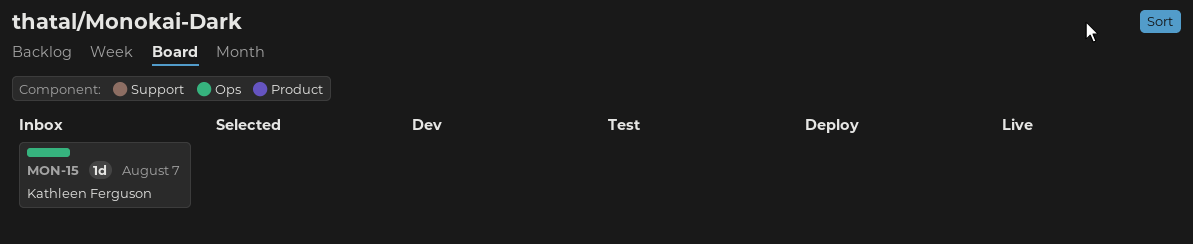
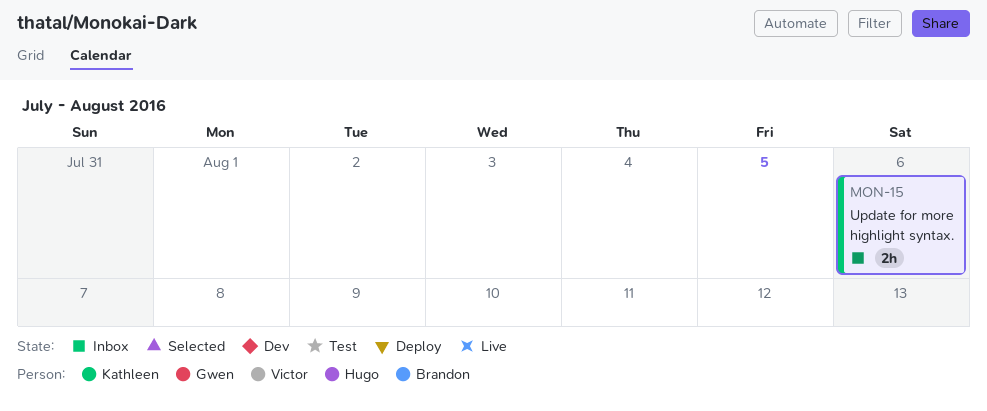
MON-15, estimate: 1d -> 2h
MON-15, due: Aug 7 -> Aug 6

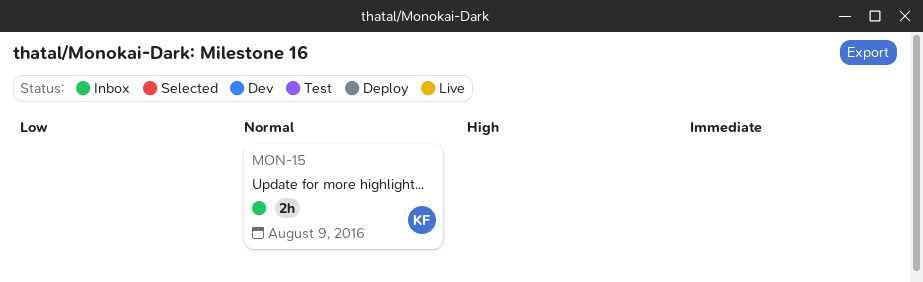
MON-15, due: Aug 6 -> Aug 9

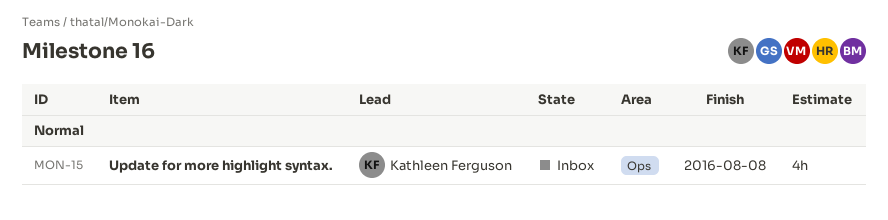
MON-15, estimate: 2h -> 4h
MON-15, due: Aug 9 -> Aug 8

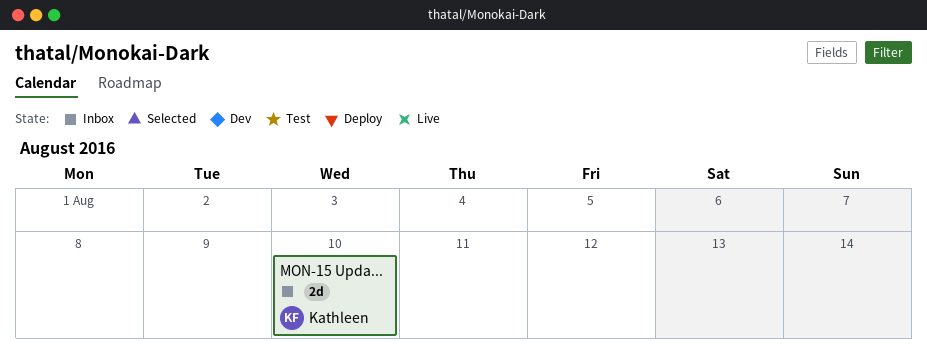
MON-15, estimate: 4h -> 2d
MON-15, due: Aug 8 -> Aug 10

